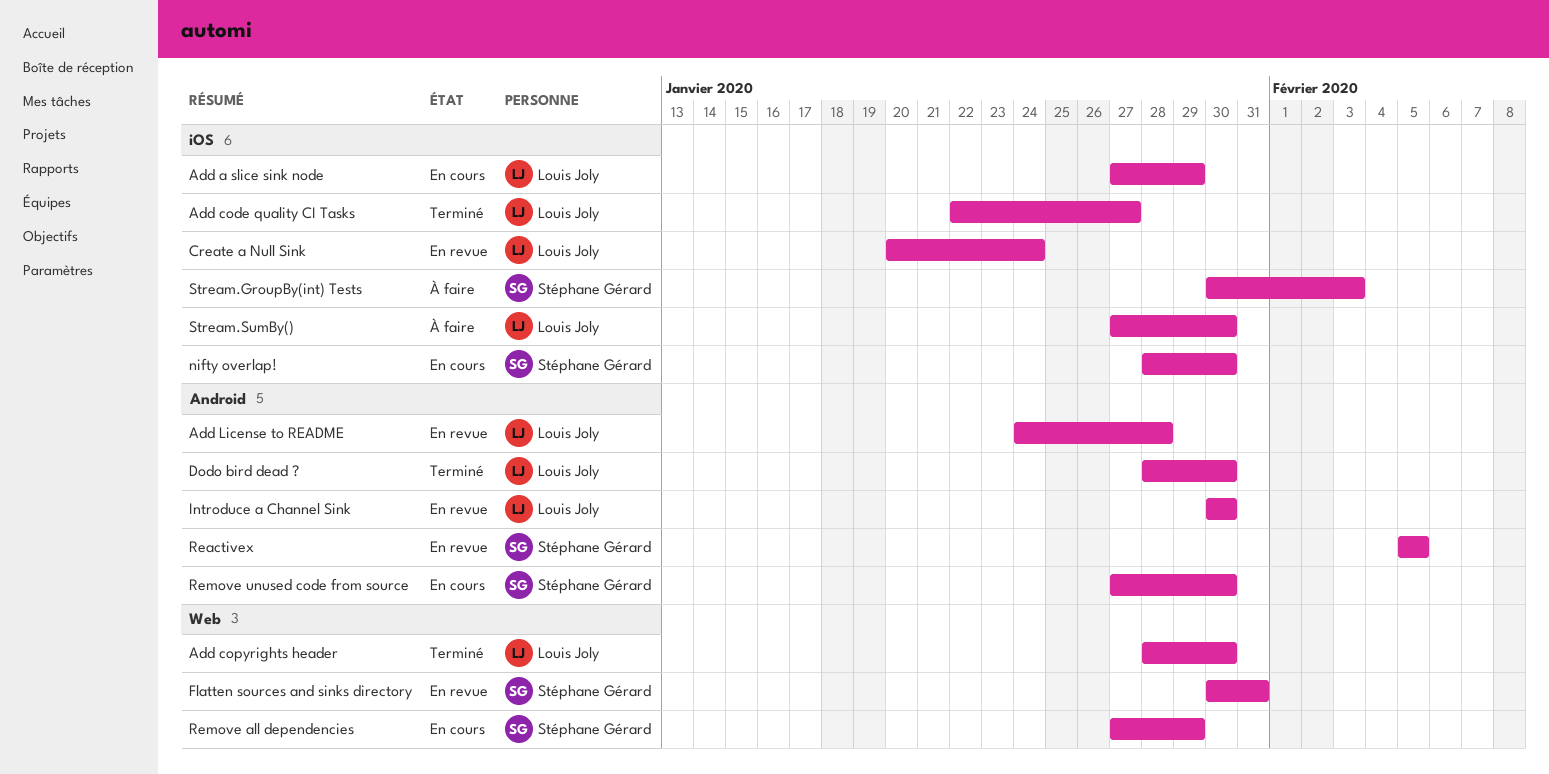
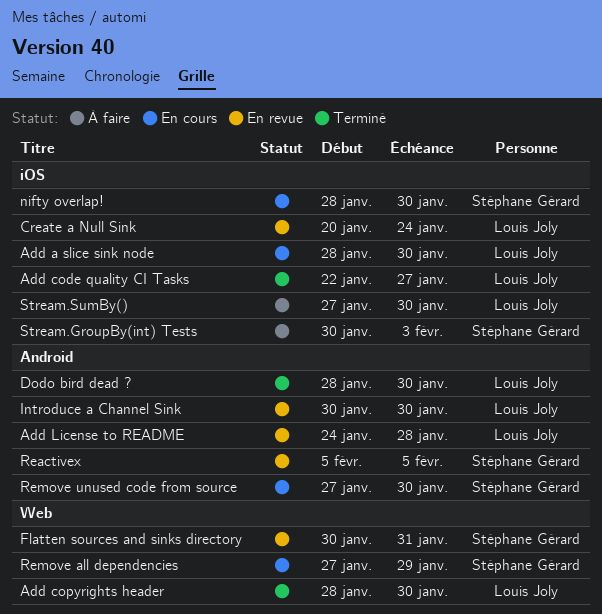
Add a slice sink node, start: Jan 27 -> Jan 28
Add a slice sink node, due: Jan 29 -> Jan 30

